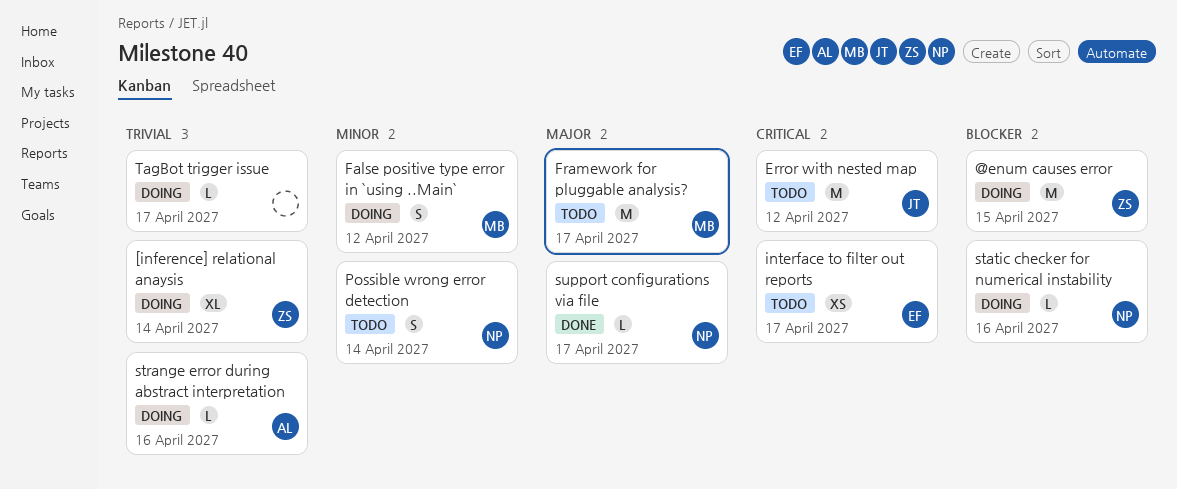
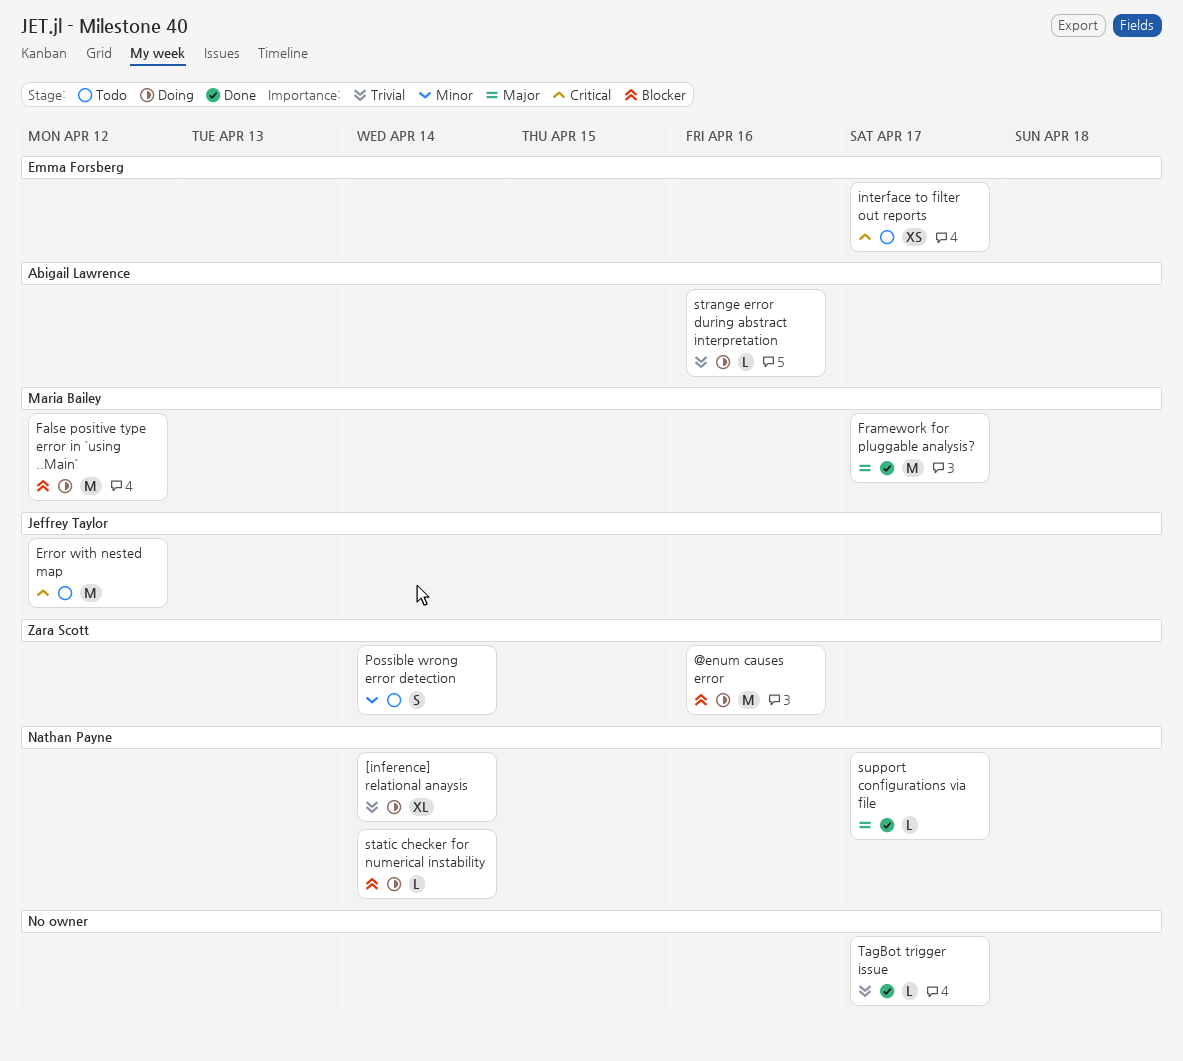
@enum causes error, due: Apr 15 -> Apr 16
[inference] relational anaysis, owner: Zara Scott -> Nathan Payne
False positive type error in `using ..Main`, priority: Minor -> Blocker
False positive type error in `using ..Main`, estimate: S -> M
Framework for pluggable analysis?, status: Todo -> Done
Possible wrong error detection, owner: Nathan Payne -> Zara Scott
static checker for numerical instability, due: Apr 16 -> Apr 14
TagBot trigger issue, status: Doing -> Done

